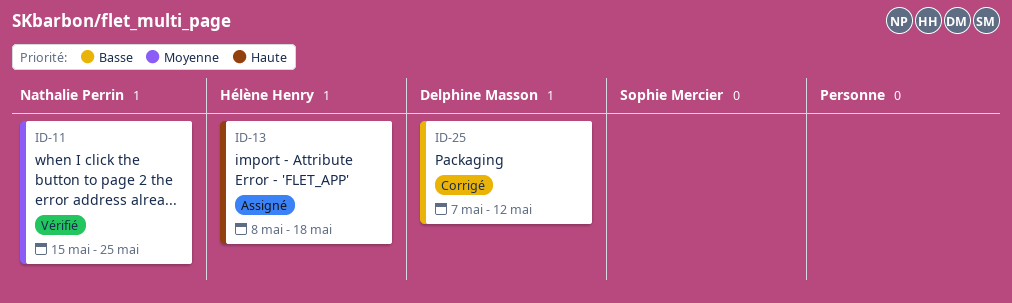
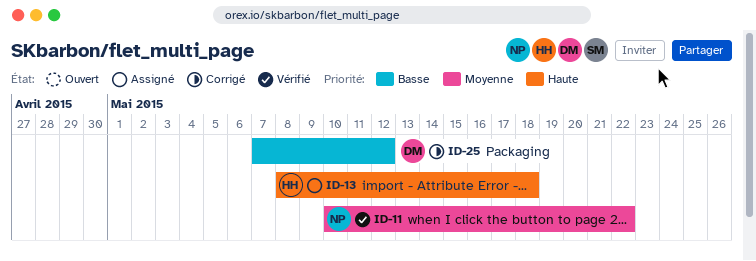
ID-11, start: May 15 -> May 10
ID-11, due: May 25 -> May 22

